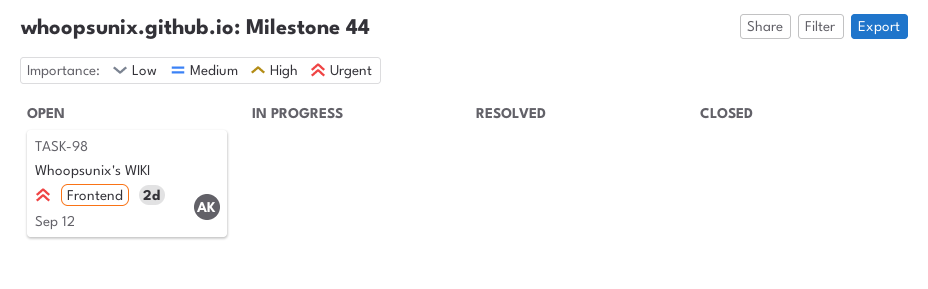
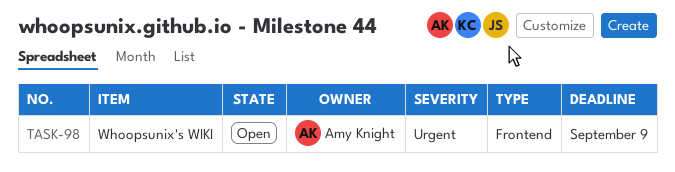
TASK-98, due: Sep 12 -> Sep 9

